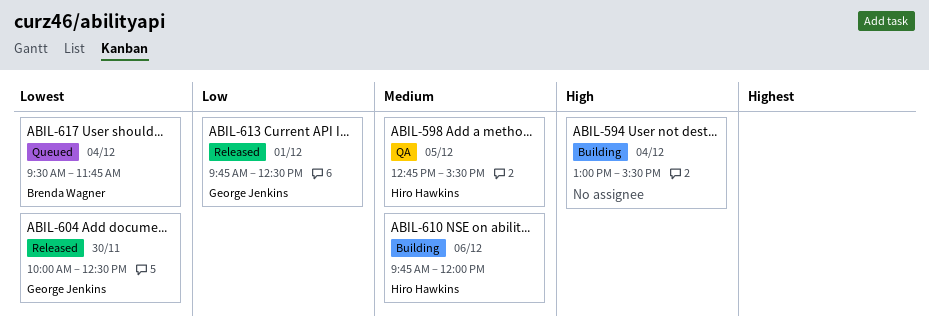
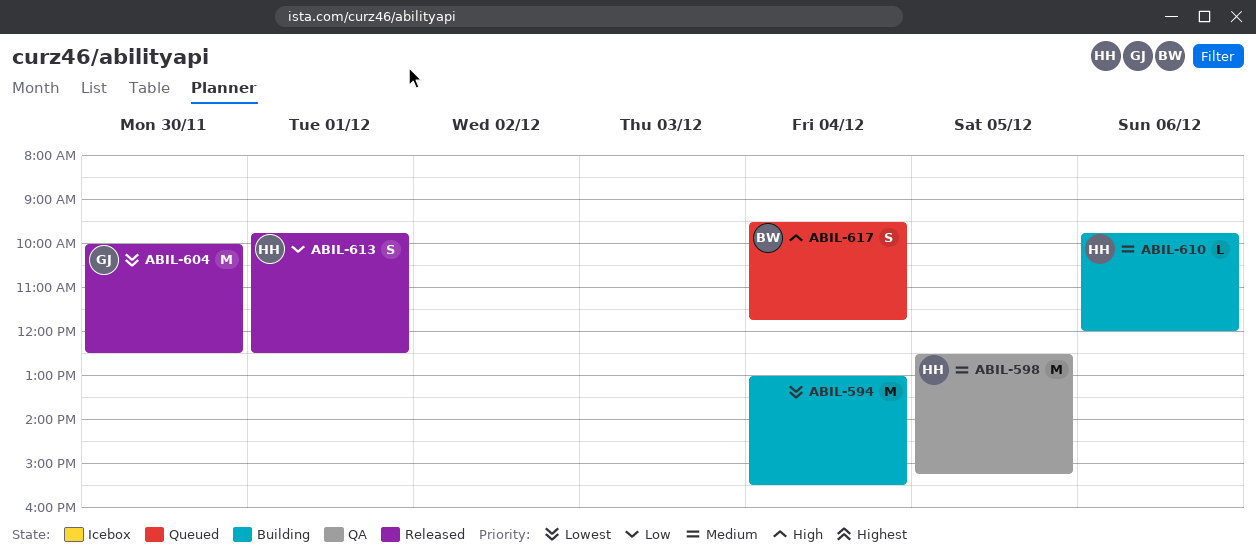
ABIL-594, priority: High -> Lowest
ABIL-598, begins: 12:45 -> 12:30
ABIL-598, ends: 15:30 -> 15:15
ABIL-613, owner: George Jenkins -> Hiro Hawkins
ABIL-617, priority: Lowest -> High

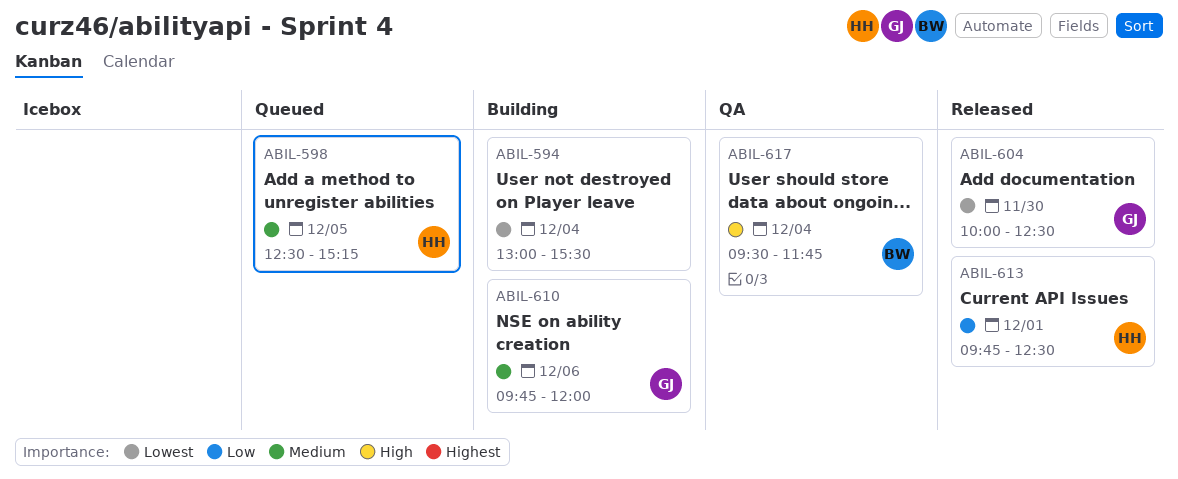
ABIL-598, status: QA -> Queued
ABIL-610, owner: HH -> GJ
ABIL-617, status: Queued -> QA

